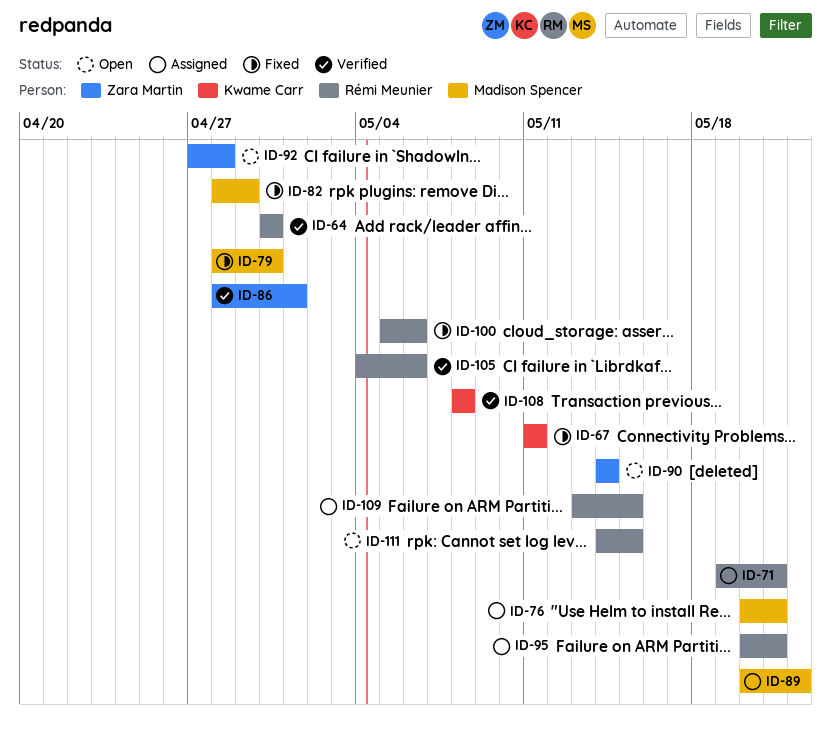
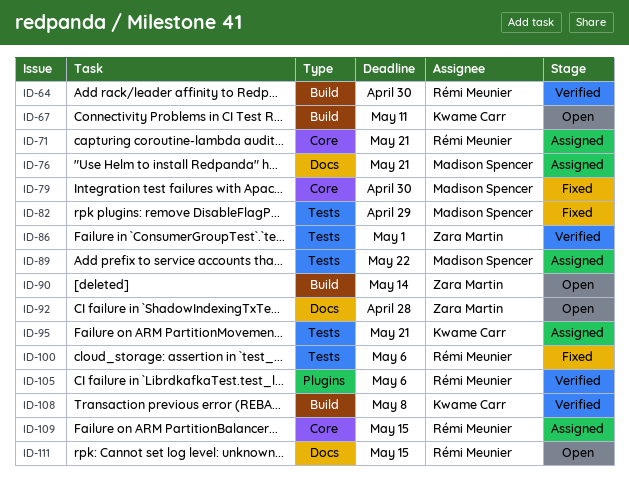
ID-67, status: Fixed -> Open
ID-95, owner: Rémi Meunier -> Kwame Carr

